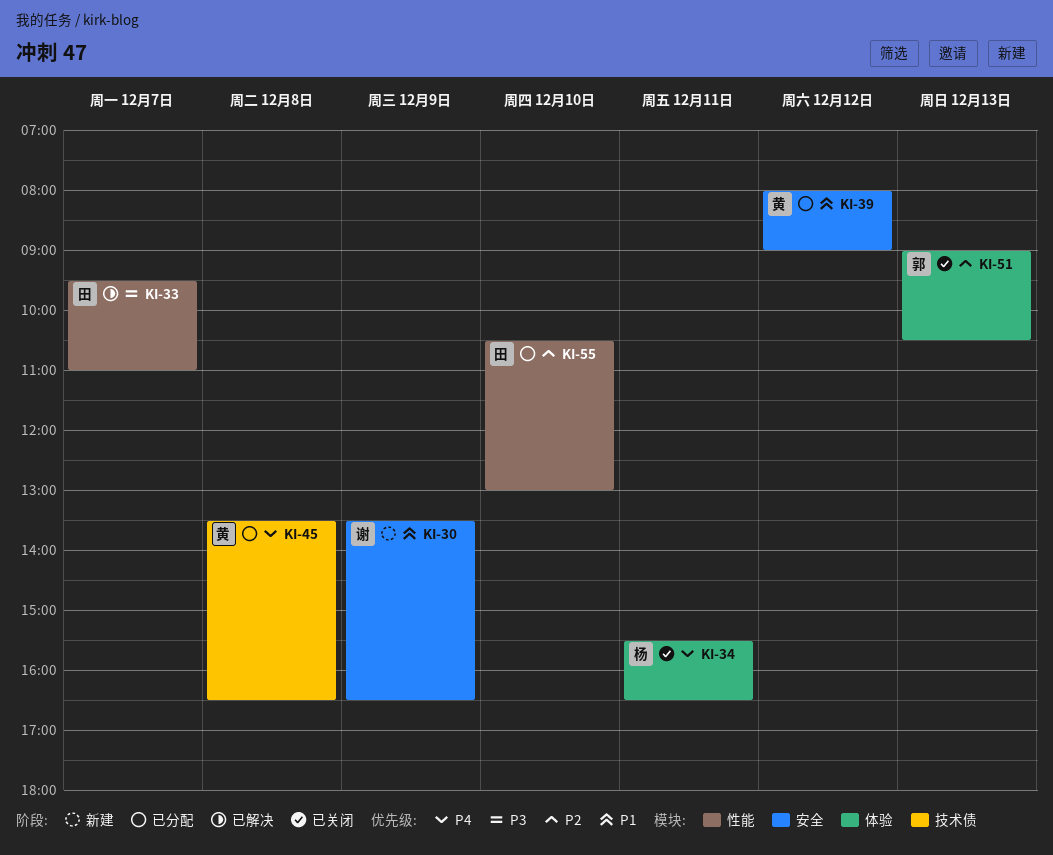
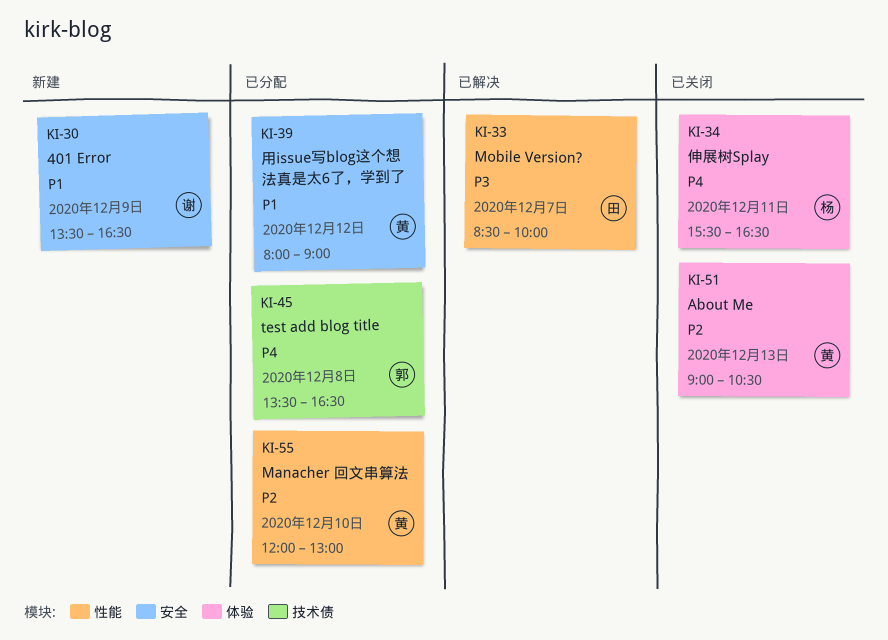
KI-33, begins: 09:30 -> 08:30
KI-33, ends: 11:00 -> 10:00
KI-45, owner: 黄 -> 郭
KI-51, owner: 郭 -> 黄
KI-55, owner: 田 -> 黄
KI-55, begins: 10:30 -> 12:00

